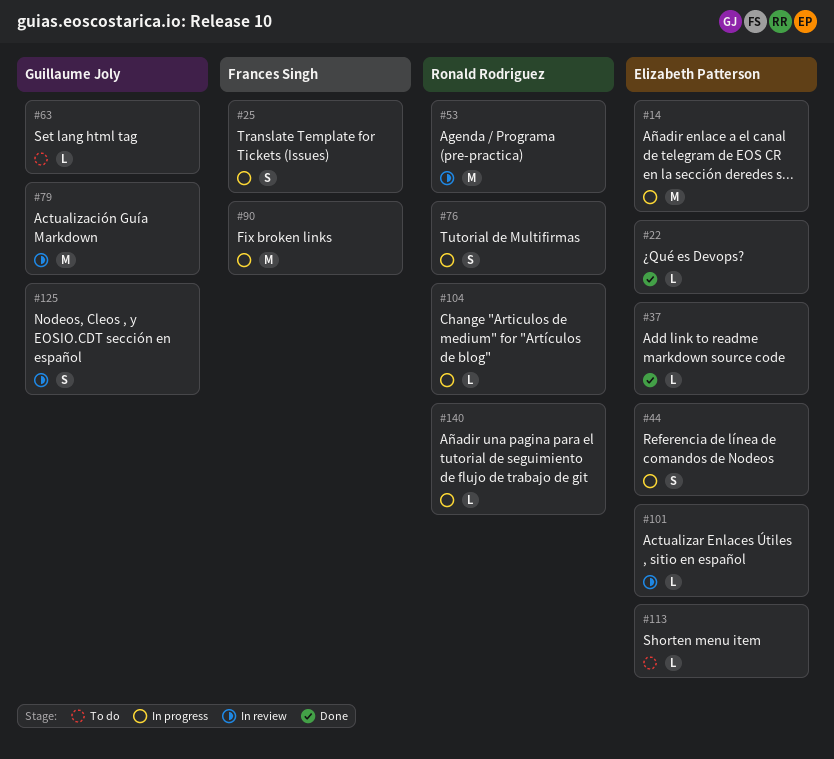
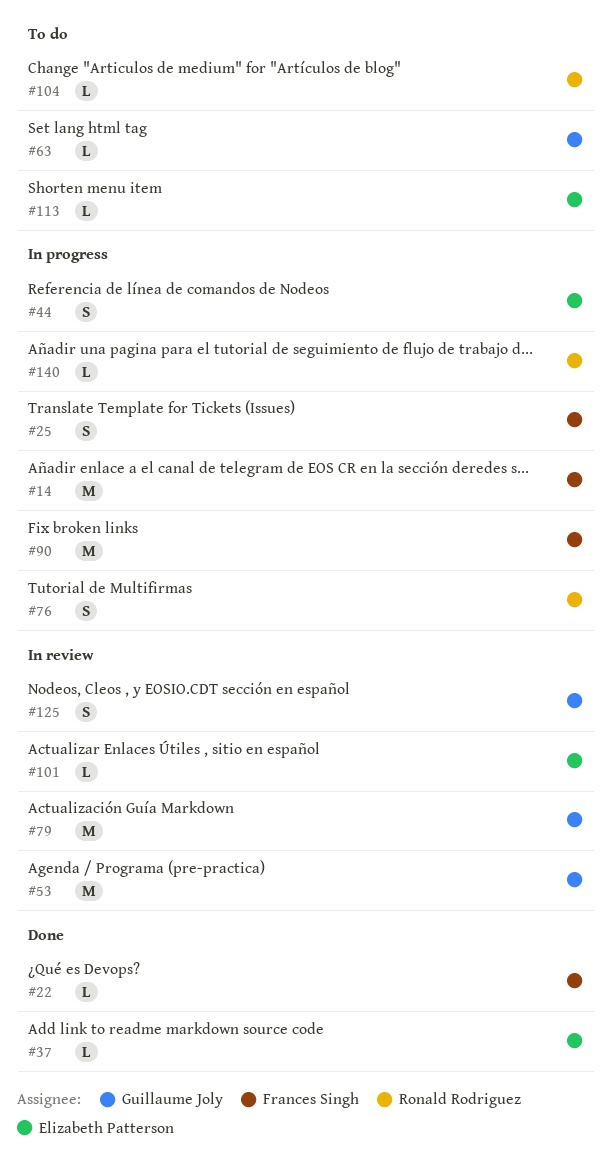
#14, owner: Elizabeth Patterson -> Frances Singh
#22, owner: Elizabeth Patterson -> Frances Singh
#53, owner: Ronald Rodriguez -> Guillaume Joly
#104, status: In progress -> To do

